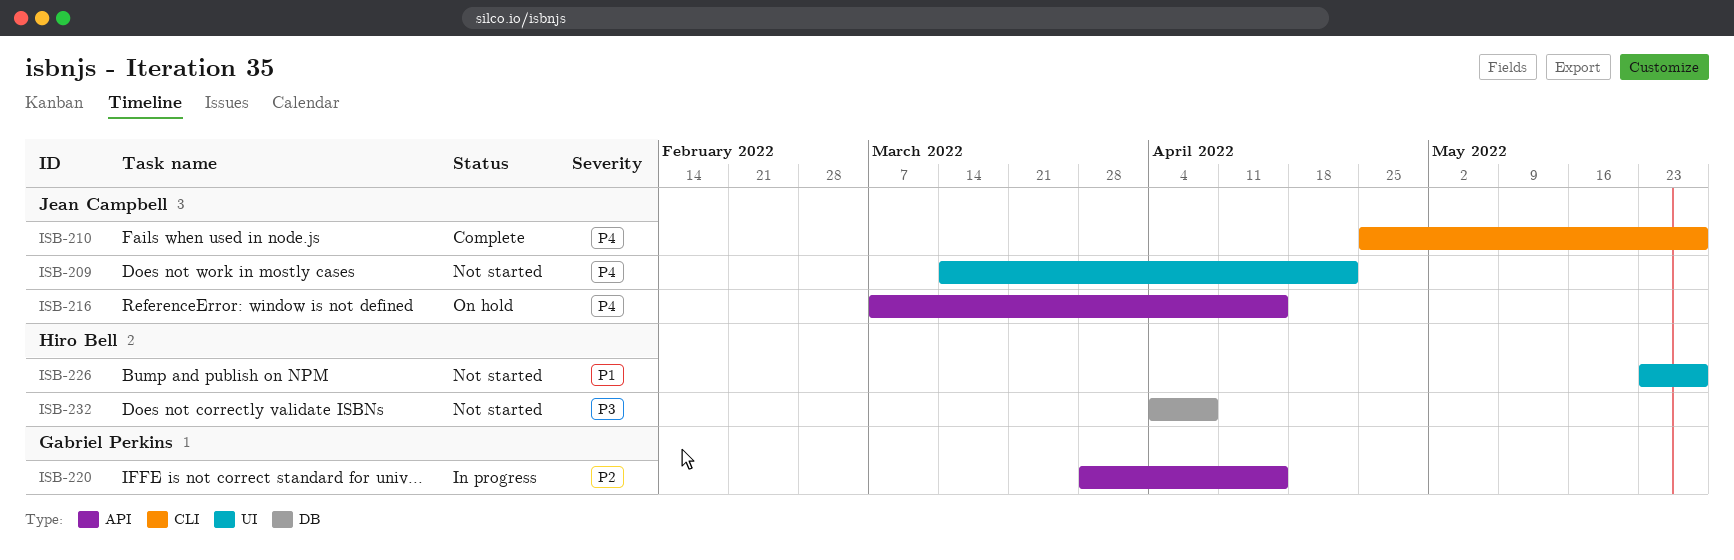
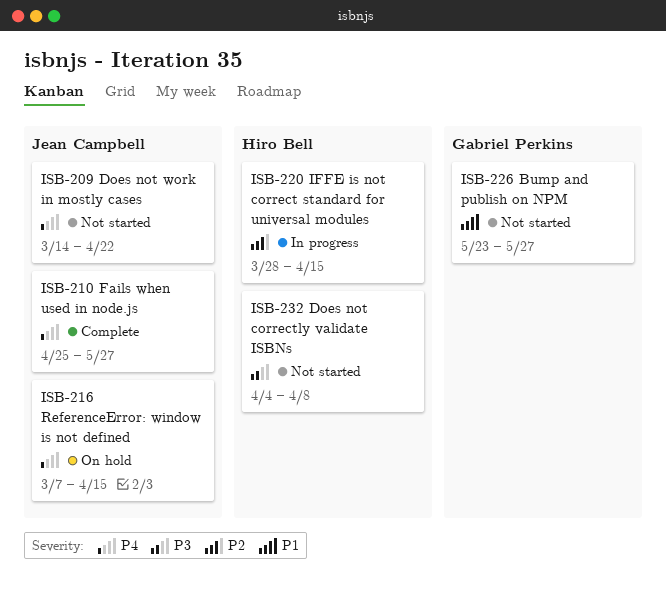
ISB-220, owner: Gabriel Perkins -> Hiro Bell
ISB-226, owner: Hiro Bell -> Gabriel Perkins

